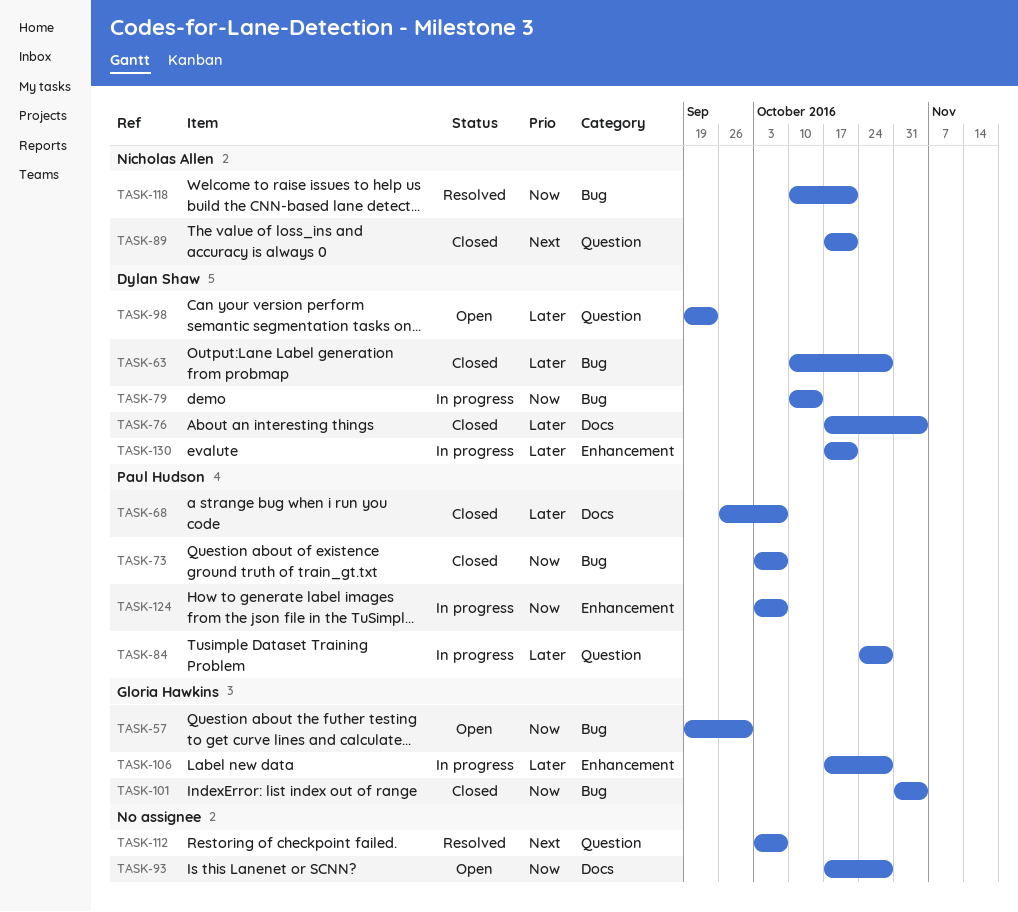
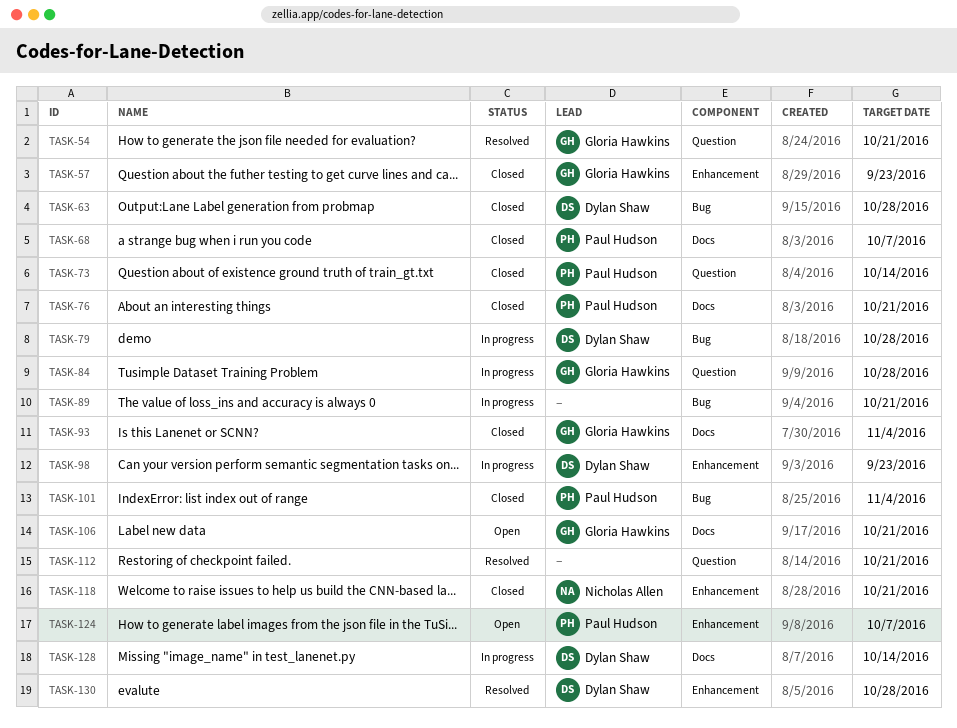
TASK-54: none -> present
TASK-57, status: Open -> Closed
TASK-57, label: Bug -> Enhancement
TASK-57, due: Sep 30 -> Sep 23
TASK-73, label: Bug -> Question
TASK-73, due: Oct 7 -> Oct 14
TASK-76, owner: Dylan Shaw -> Paul Hudson
TASK-76, due: Nov 4 -> Oct 21
TASK-79, due: Oct 14 -> Oct 28
TASK-84, owner: Paul Hudson -> Gloria Hawkins
TASK-89, status: Closed -> In progress
TASK-89, owner: Nicholas Allen -> none
TASK-89, label: Question -> Bug
TASK-93, status: Open -> Closed
TASK-93, owner: none -> Gloria Hawkins
TASK-93, due: Oct 28 -> Nov 4
TASK-98, status: Open -> In progress
TASK-98, label: Question -> Enhancement
TASK-101, owner: Gloria Hawkins -> Paul Hudson
TASK-106, status: In progress -> Open
TASK-106, label: Enhancement -> Docs
TASK-106, due: Oct 28 -> Oct 21
TASK-112, due: Oct 7 -> Oct 21
TASK-118, status: Resolved -> Closed
TASK-118, label: Bug -> Enhancement
TASK-124, status: In progress -> Open
TASK-128: none -> present
TASK-130, status: In progress -> Resolved
TASK-130, due: Oct 21 -> Oct 28

